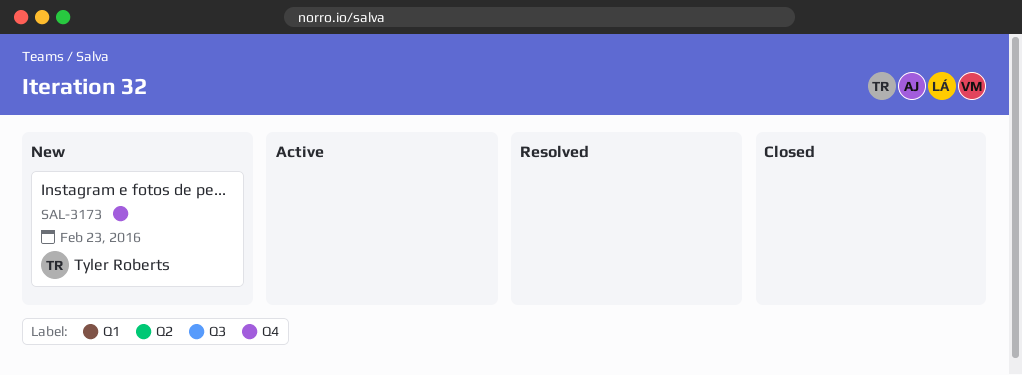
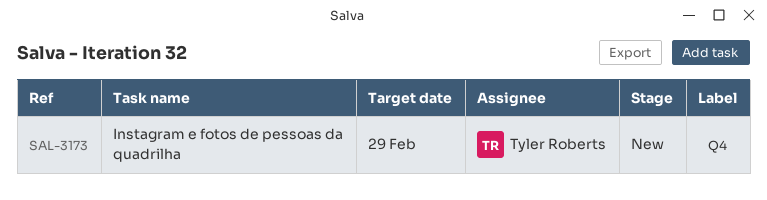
SAL-3173, due: Feb 23 -> Feb 29

